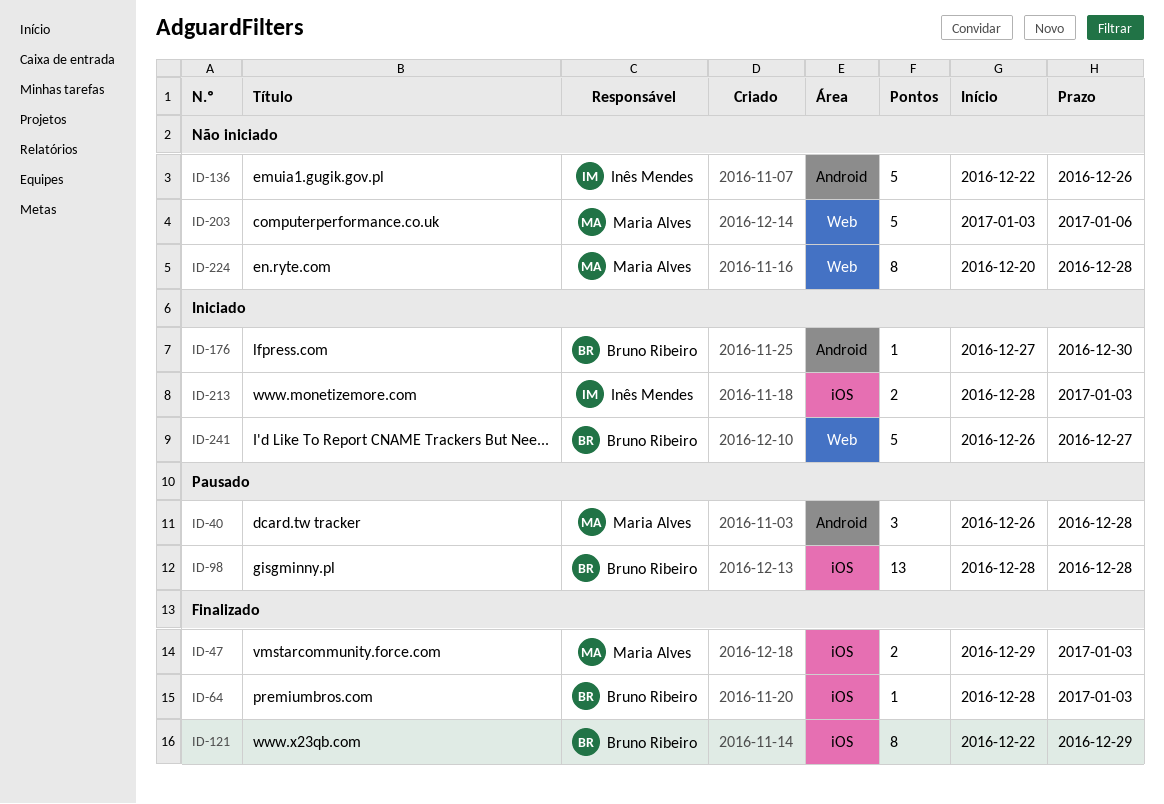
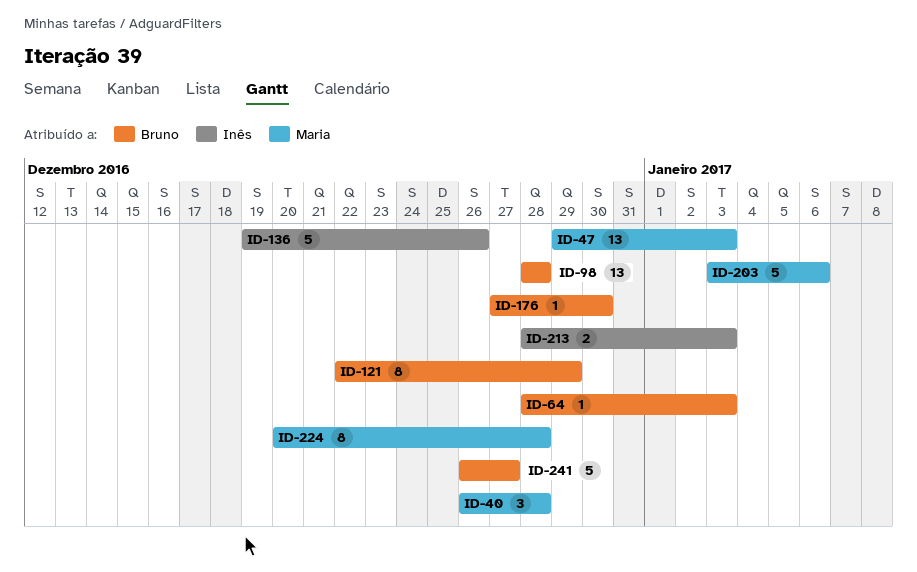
ID-47, estimate: 2 -> 13
ID-136, start: Dec 22 -> Dec 19

